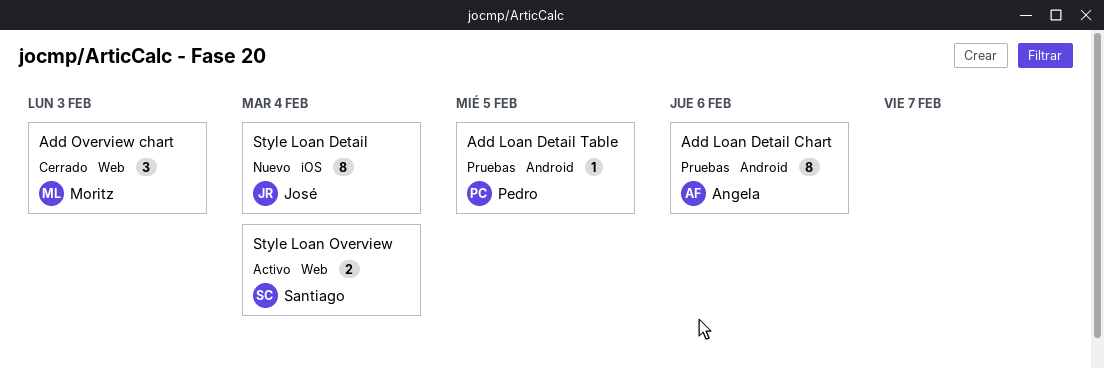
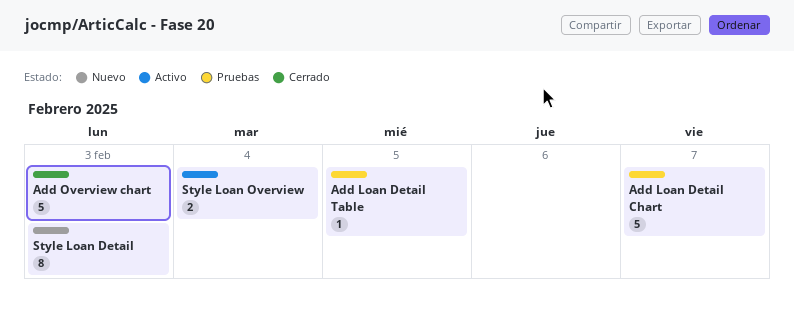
Add Loan Detail Chart, estimate: 8 -> 5
Add Loan Detail Chart, due: Feb 6 -> Feb 7
Add Overview chart, estimate: 3 -> 5
Style Loan Detail, due: Feb 4 -> Feb 3

